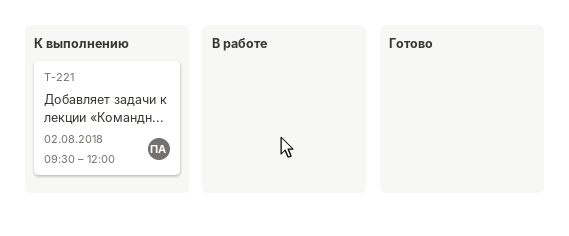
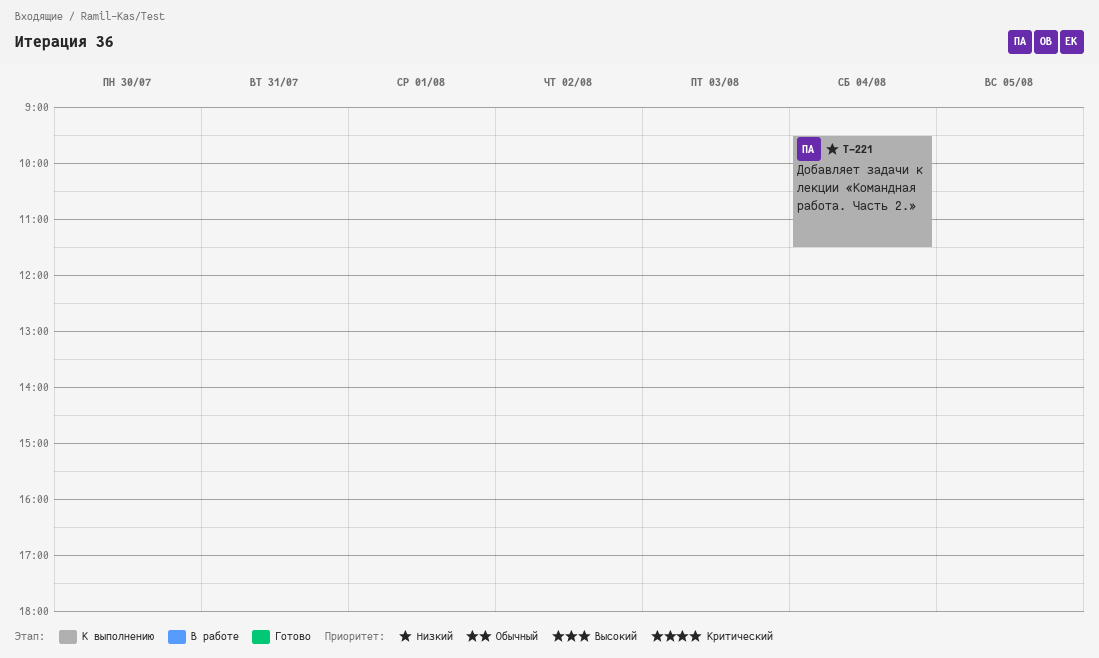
T-221, day: Aug 2 -> Aug 4
T-221, ends: 12:00 -> 11:30

